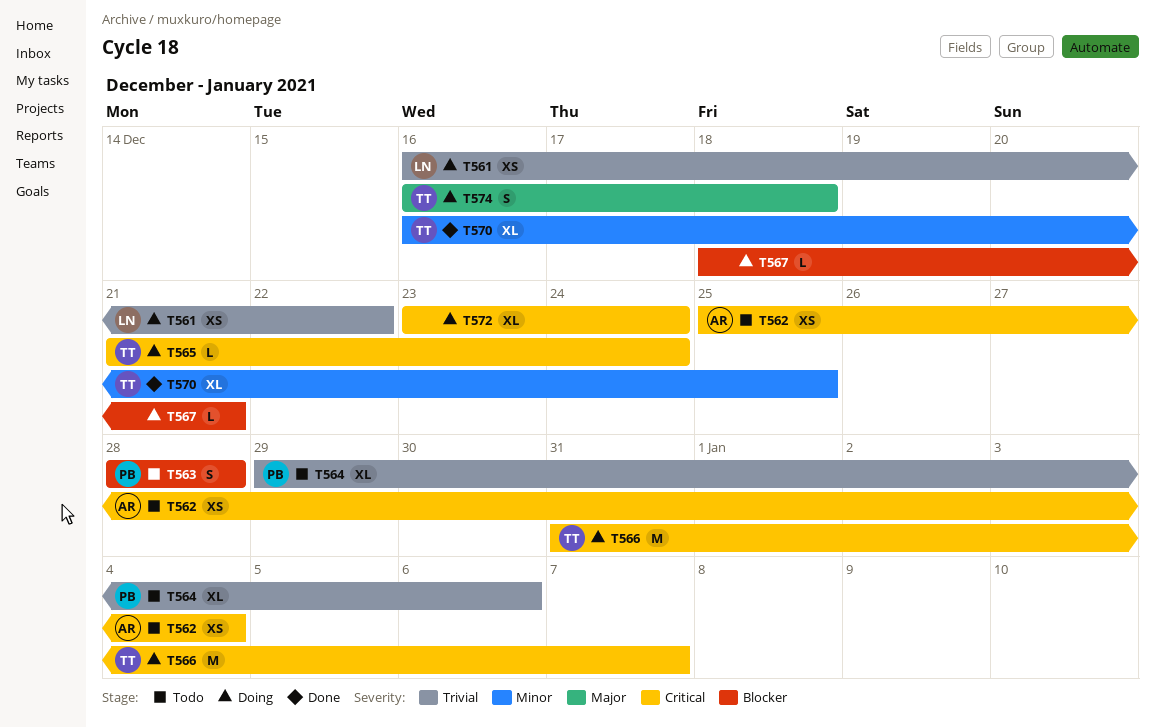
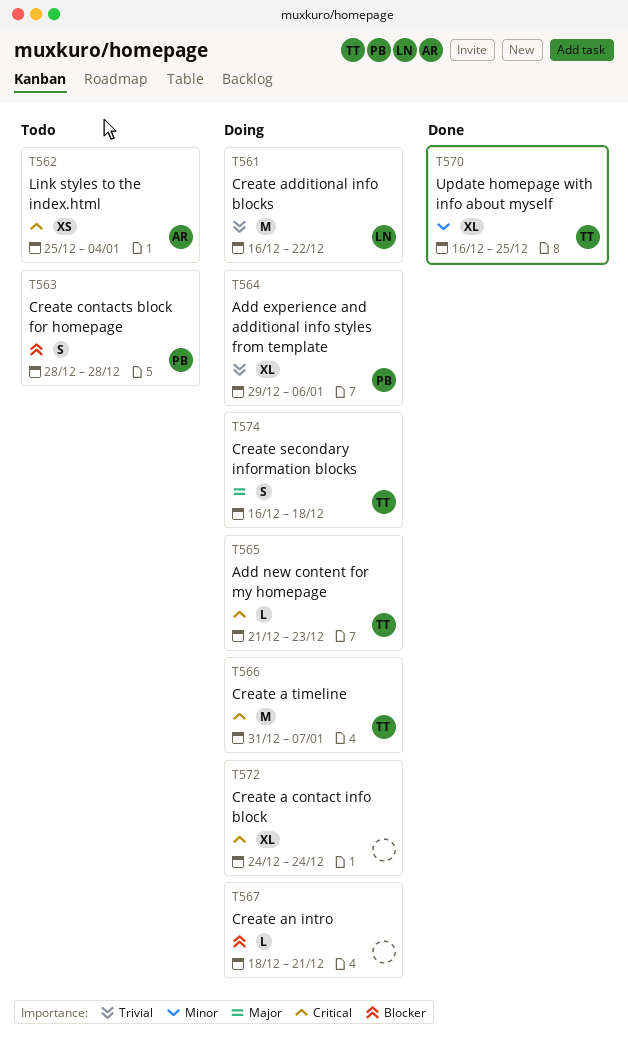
T561, estimate: XS -> M
T564, status: Todo -> Doing
T565, due: Dec 24 -> Dec 23
T572, start: Dec 23 -> Dec 24

